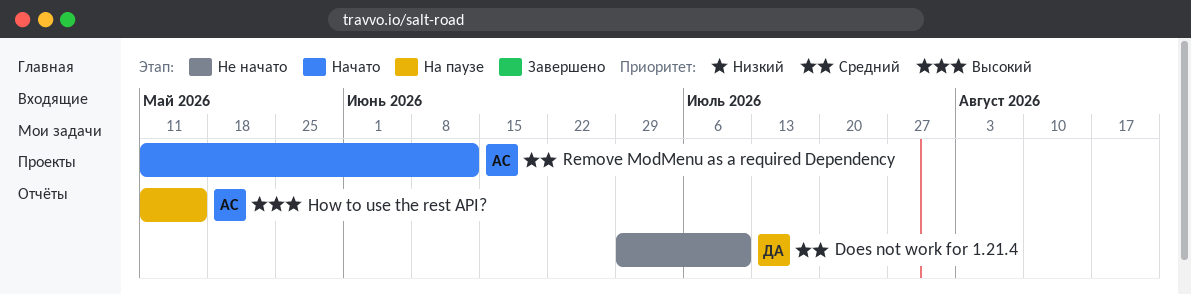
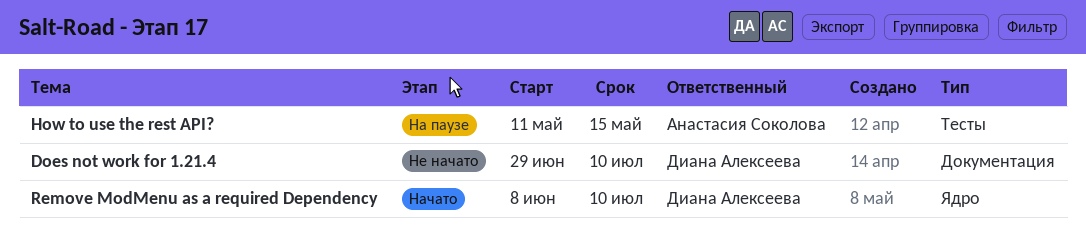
Remove ModMenu as a required Dependency, owner: Анастасия Соколова -> Диана Алексеева
Remove ModMenu as a required Dependency, start: May 11 -> Jun 8
Remove ModMenu as a required Dependency, due: Jun 12 -> Jul 10

